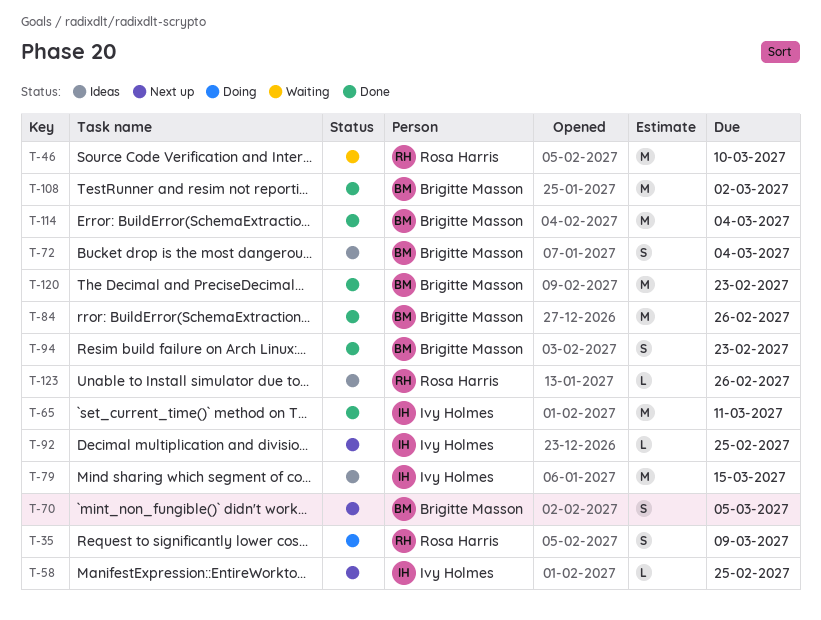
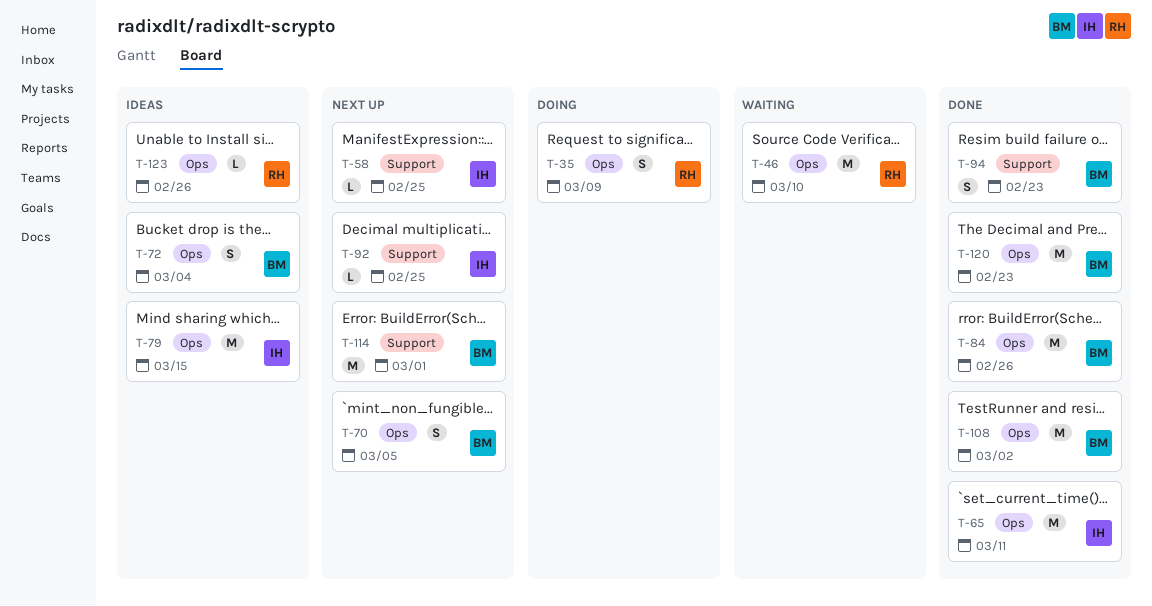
T-114, status: Done -> Next up
T-114, due: Mar 4 -> Mar 1

